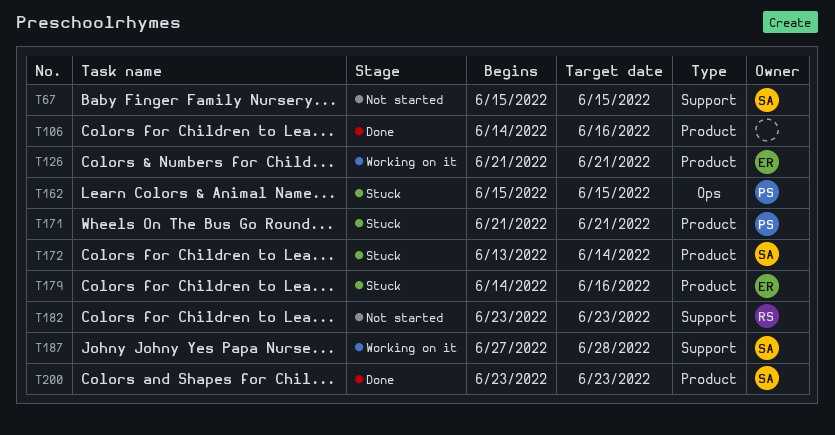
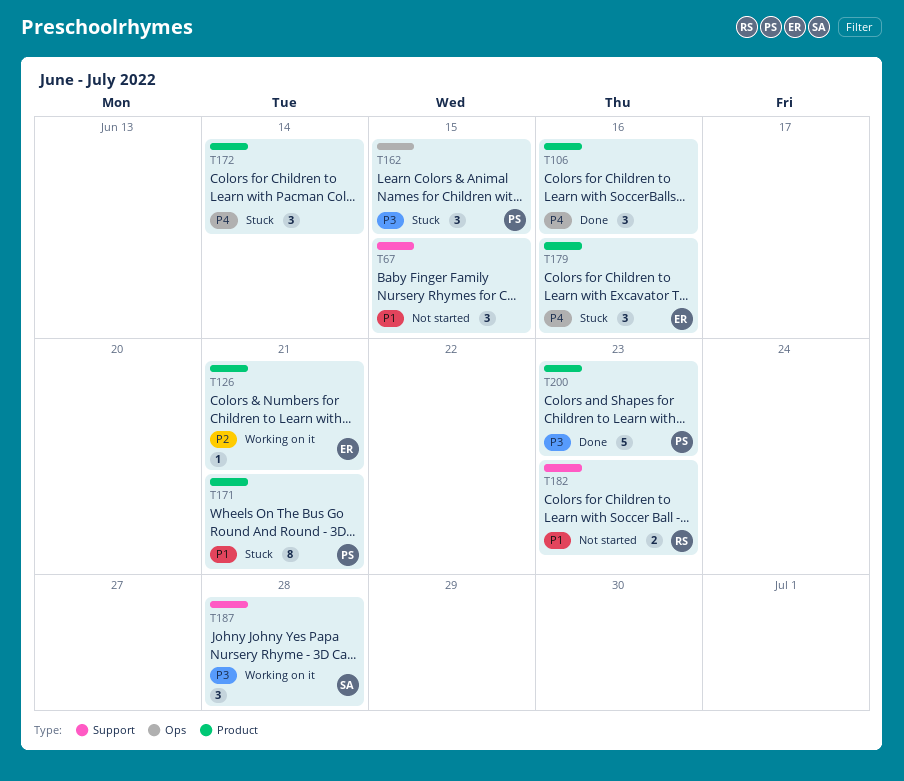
T67, owner: SA -> none
T172, owner: SA -> none
T200, owner: SA -> PS

